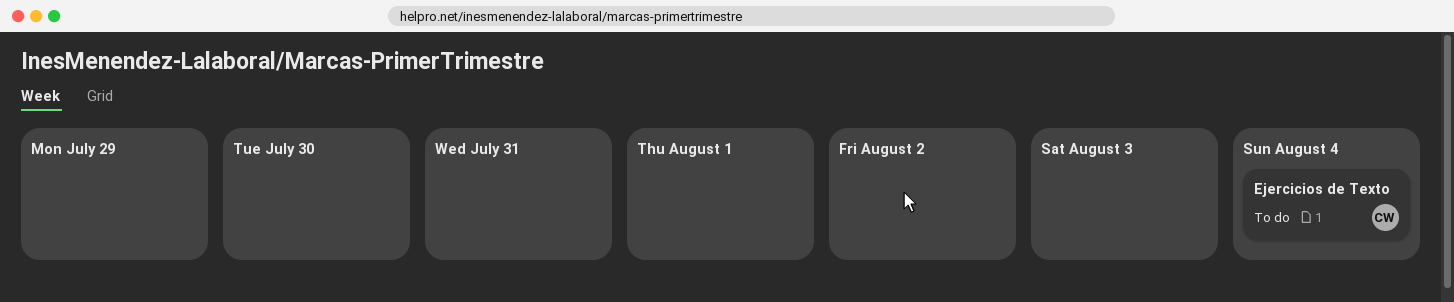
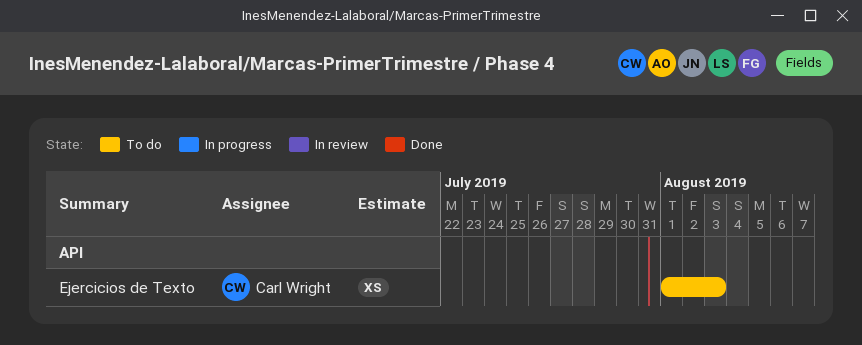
Ejercicios de Texto, due: Aug 4 -> Aug 3

